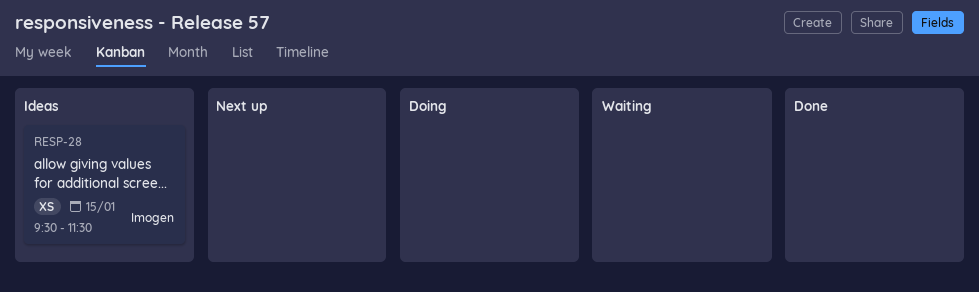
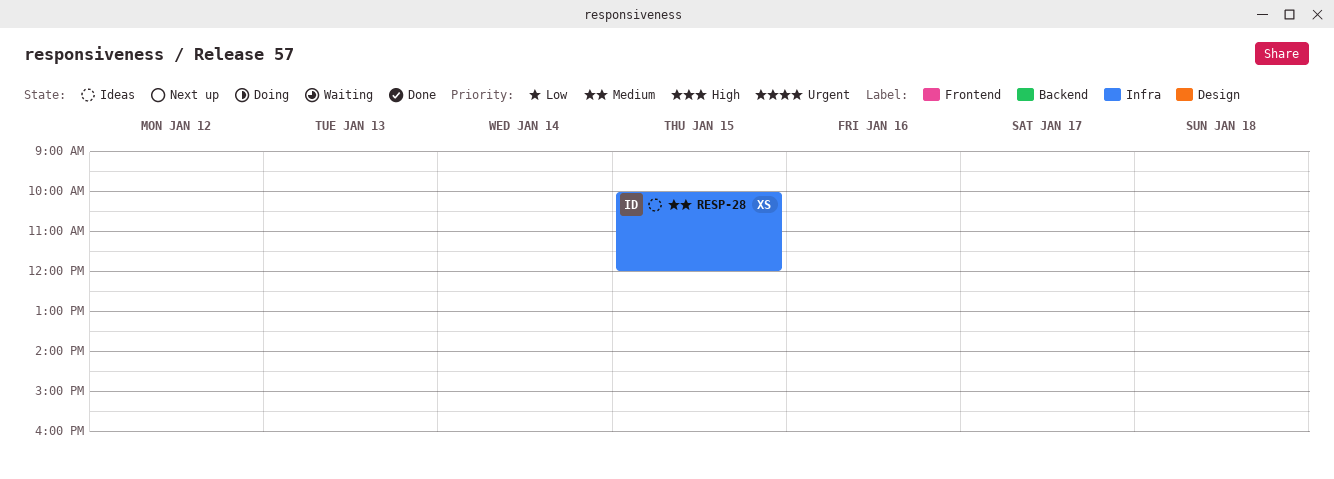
RESP-28, begins: 09:30 -> 10:00
RESP-28, ends: 11:30 -> 12:00

